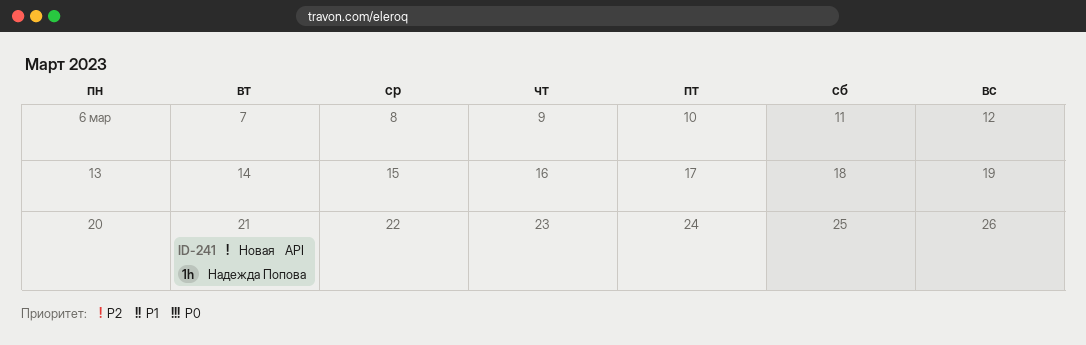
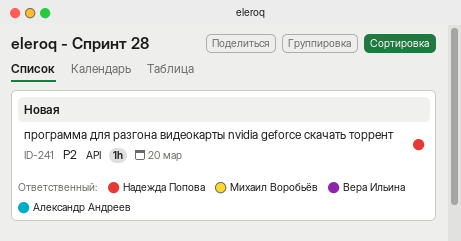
ID-241, due: Mar 21 -> Mar 20

